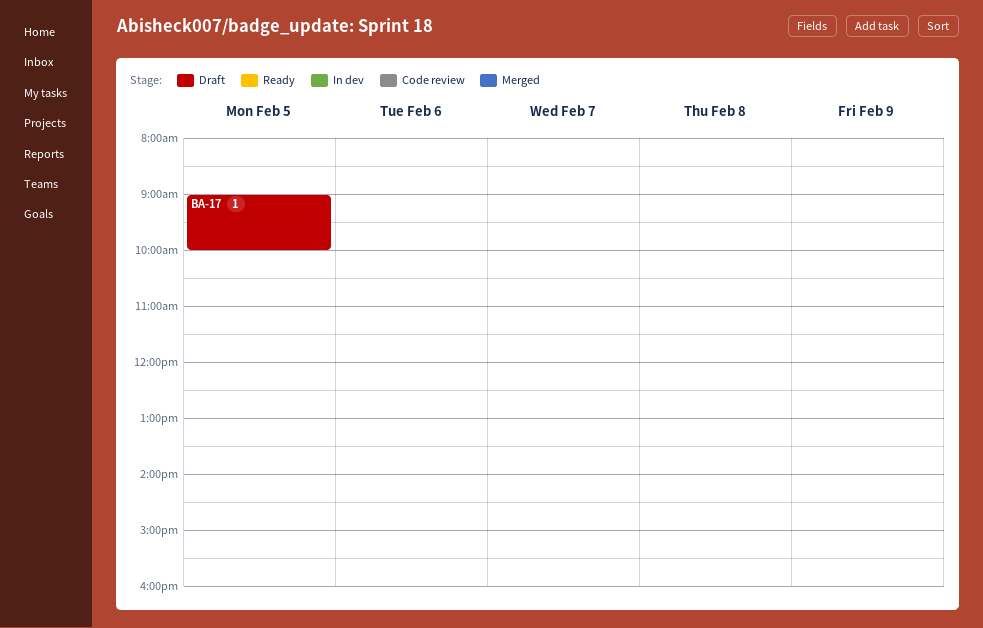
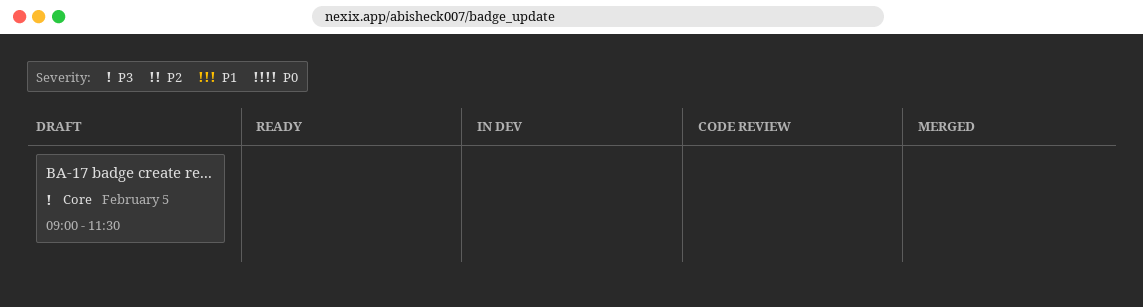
BA-17, ends: 10:00 -> 11:30

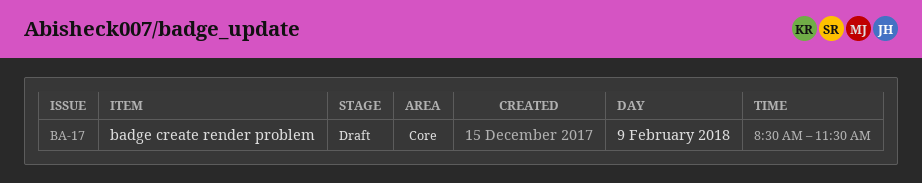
BA-17, day: Feb 5 -> Feb 9
BA-17, begins: 09:00 -> 08:30

